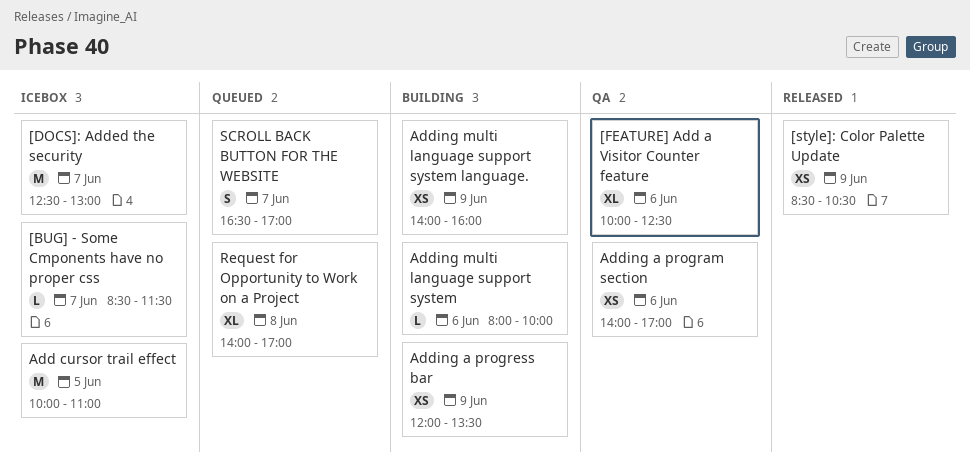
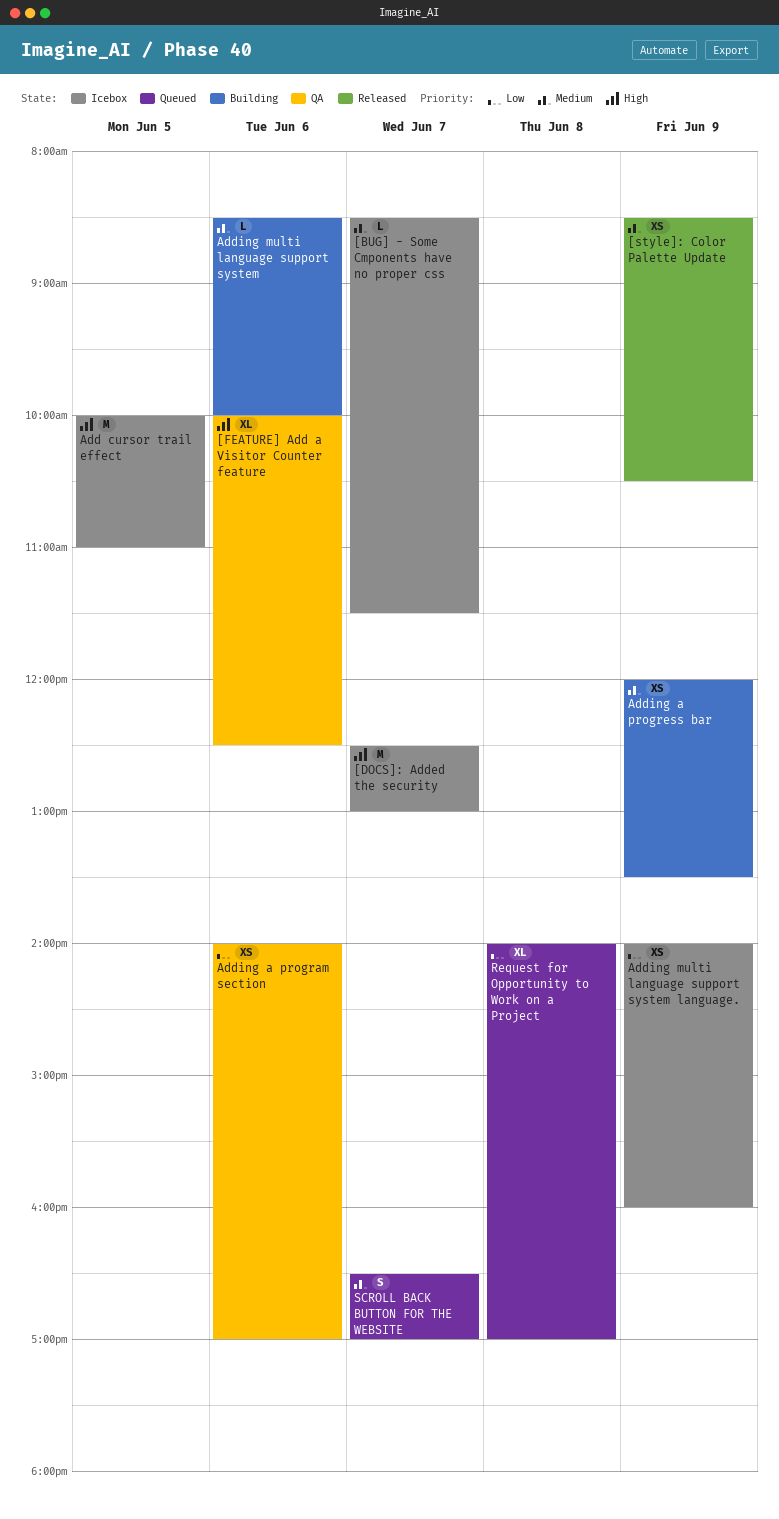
Adding multi language support system, begins: 08:00 -> 08:30
Adding multi language support system language., status: Building -> Icebox

